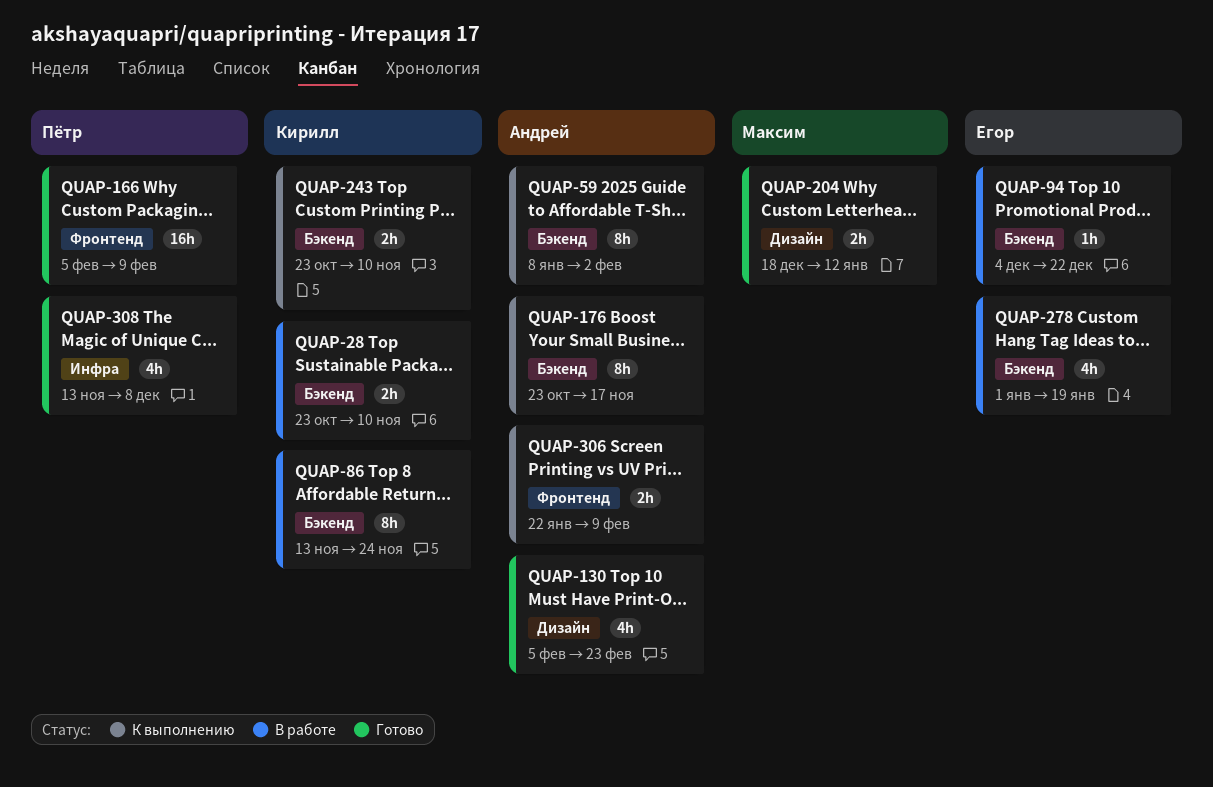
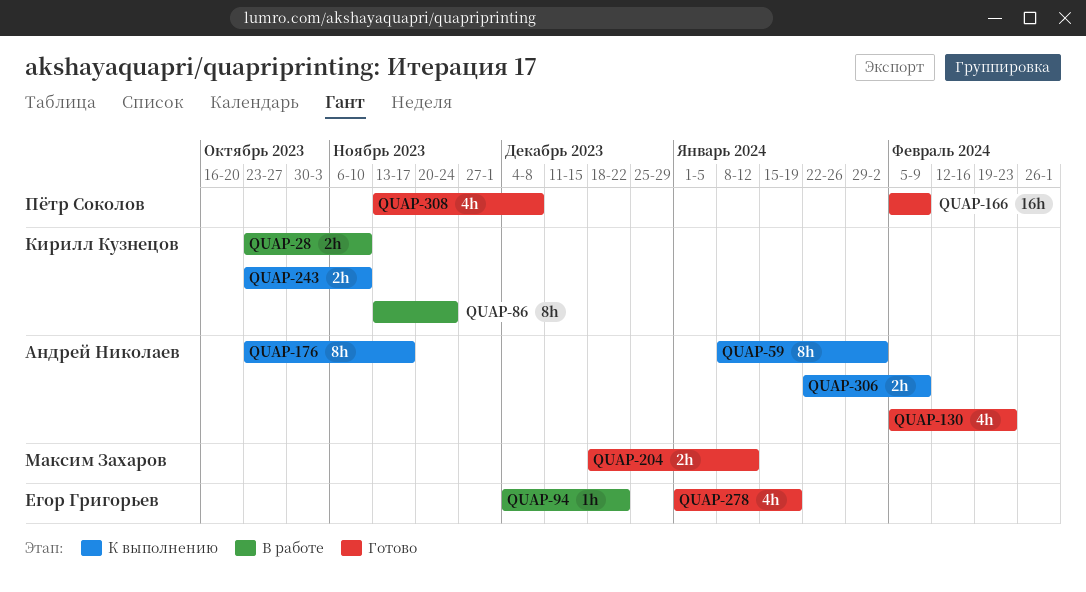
QUAP-278, status: В работе -> Готово

